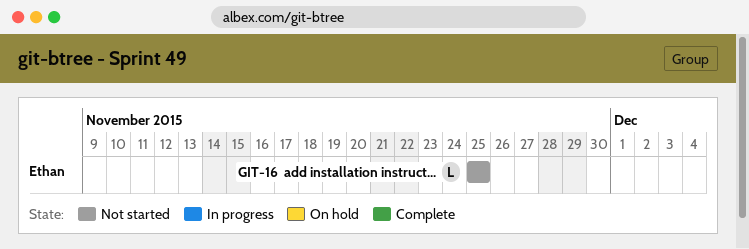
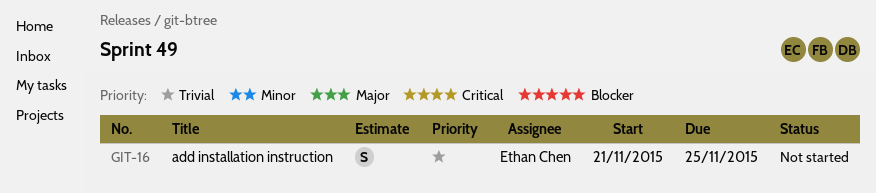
GIT-16, estimate: L -> S
GIT-16, start: Nov 25 -> Nov 21

